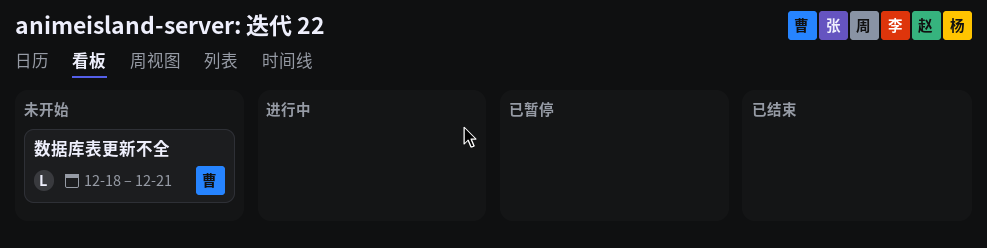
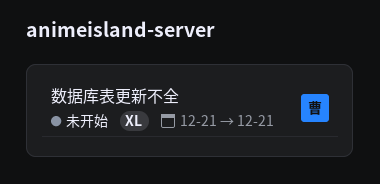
数据库表更新不全, estimate: L -> XL
数据库表更新不全, start: Dec 18 -> Dec 21

